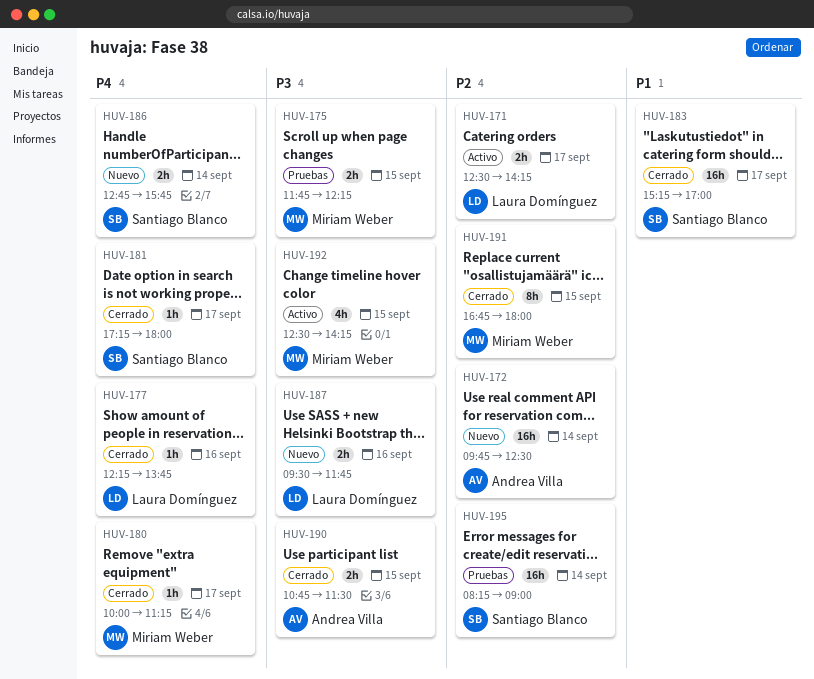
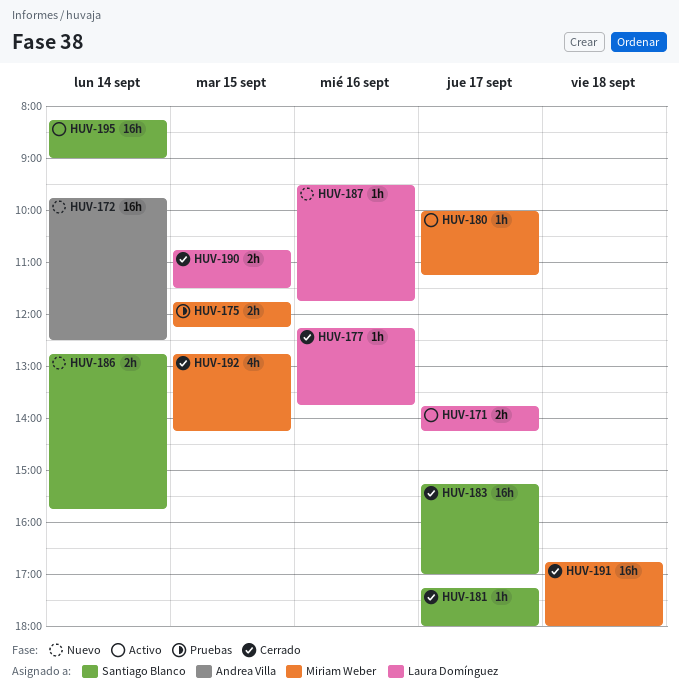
HUV-171, begins: 12:30 -> 13:45
HUV-180, status: Cerrado -> Activo
HUV-187, estimate: 2h -> 1h
HUV-190, owner: Andrea Villa -> Laura Domínguez
HUV-191, estimate: 8h -> 16h
HUV-191, day: Sep 15 -> Sep 18
HUV-192, status: Activo -> Cerrado
HUV-192, begins: 12:30 -> 12:45
HUV-195, status: Pruebas -> Activo

